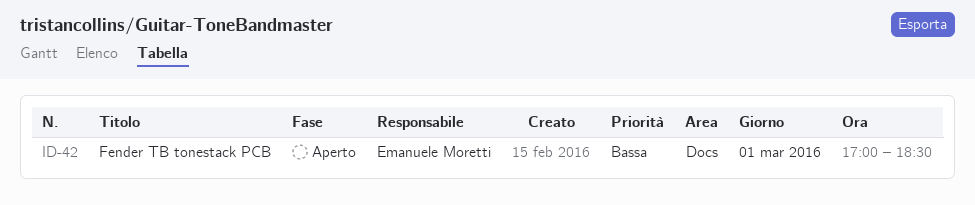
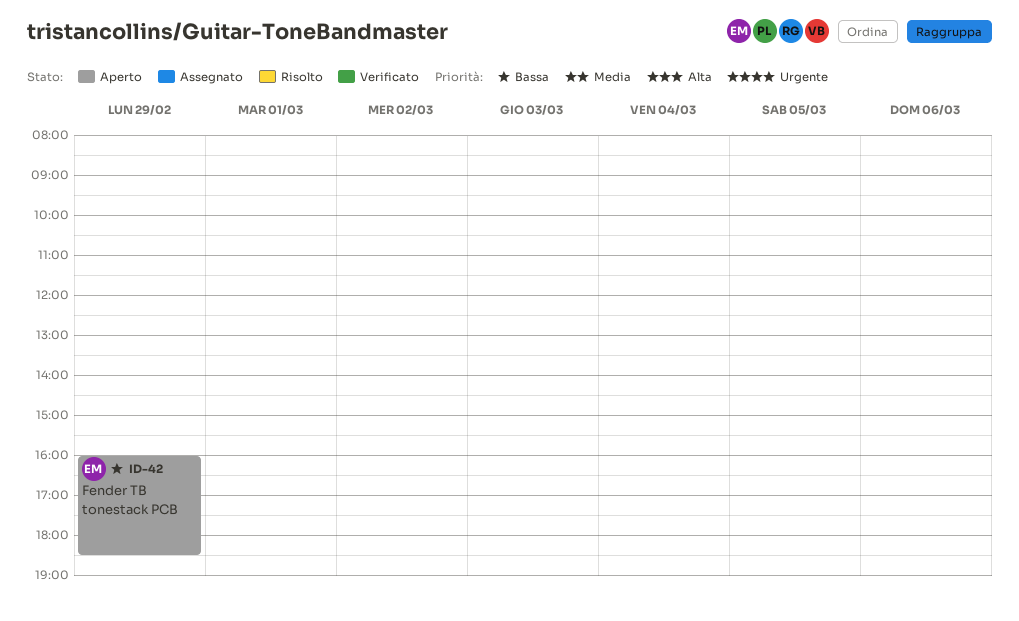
ID-42, day: Mar 1 -> Feb 29
ID-42, begins: 17:00 -> 16:00

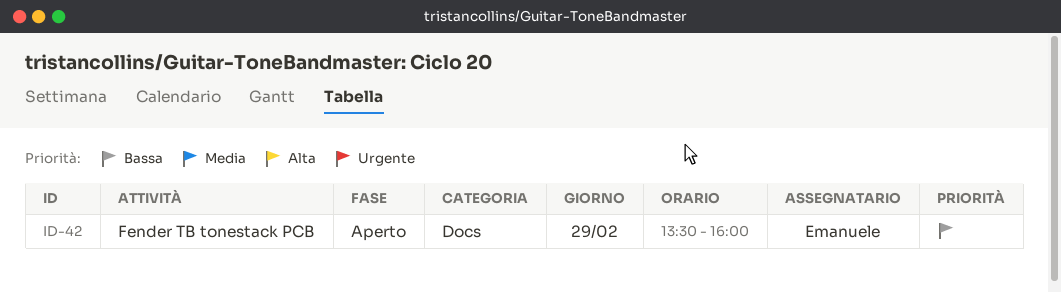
ID-42, begins: 16:00 -> 13:30
ID-42, ends: 18:30 -> 16:00

